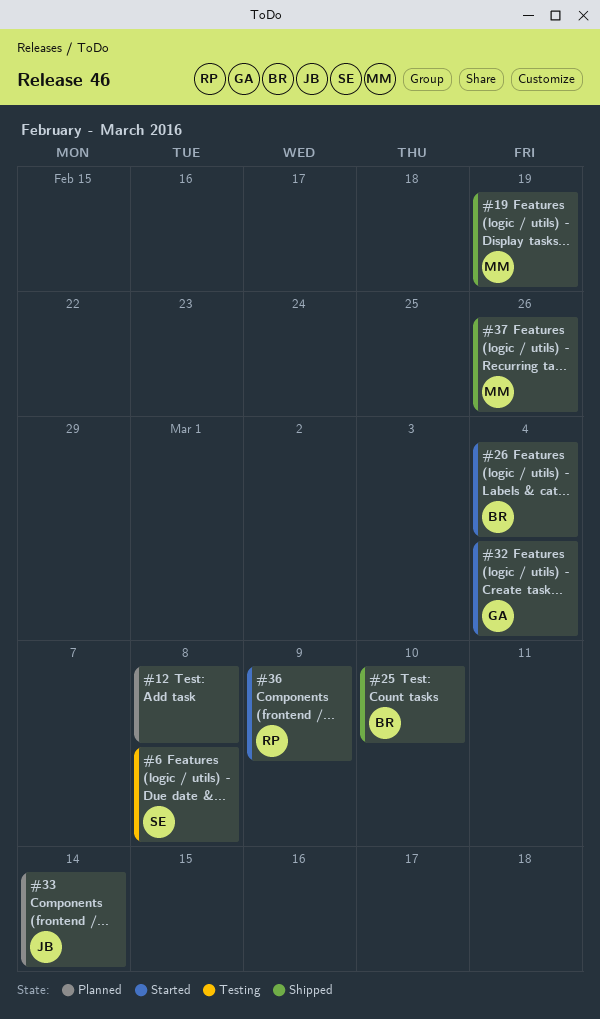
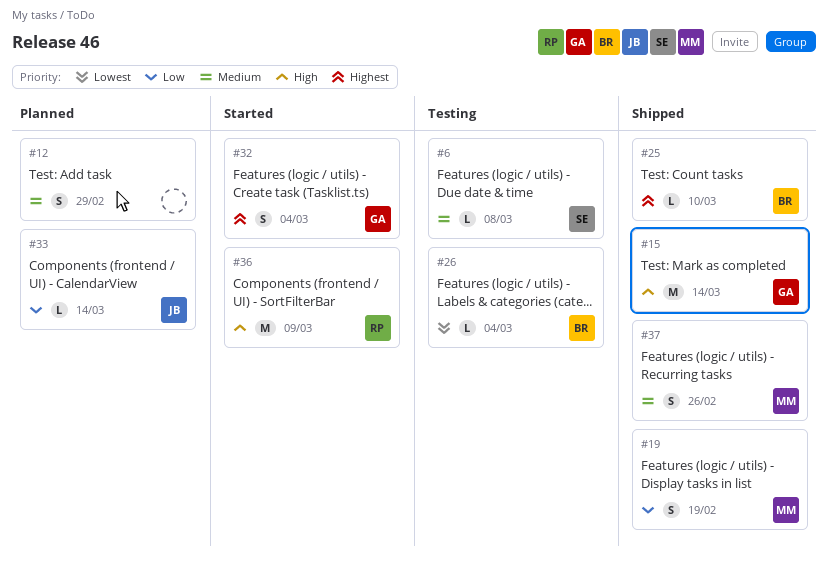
#12, due: Mar 8 -> Feb 29
#15: none -> present
#26, status: Started -> Testing

